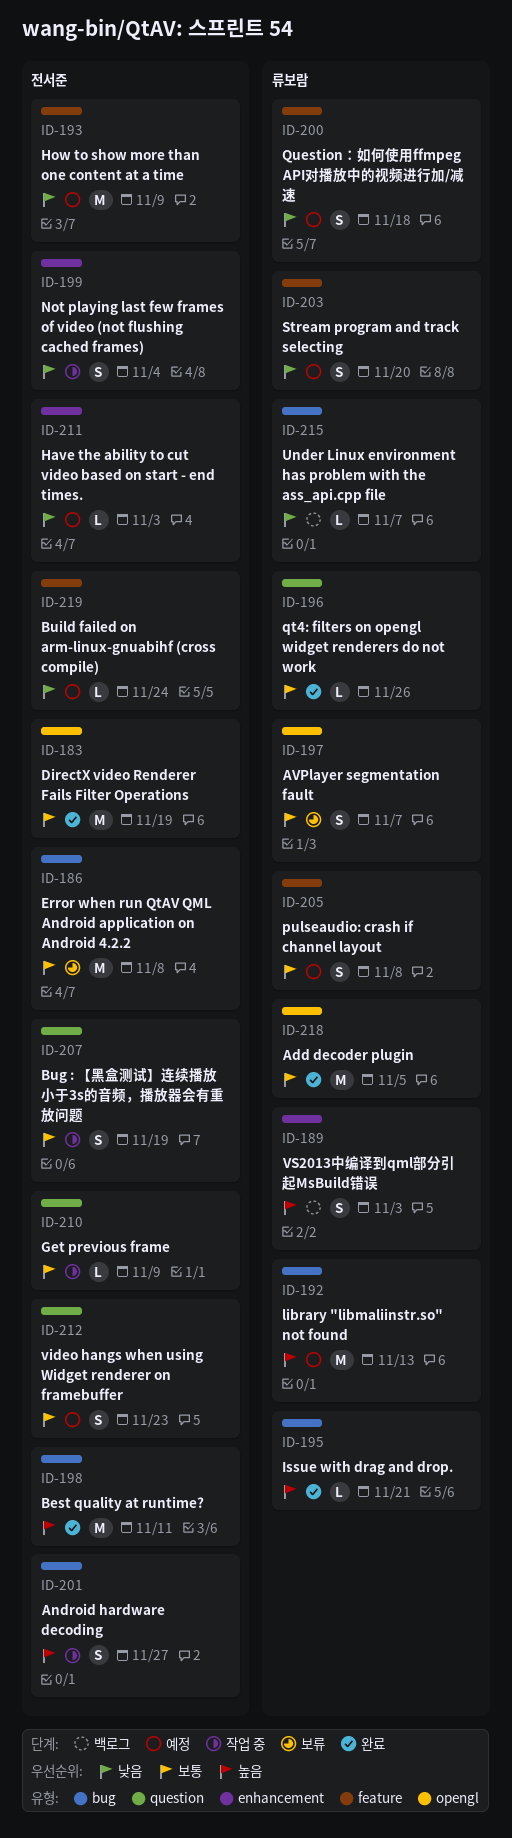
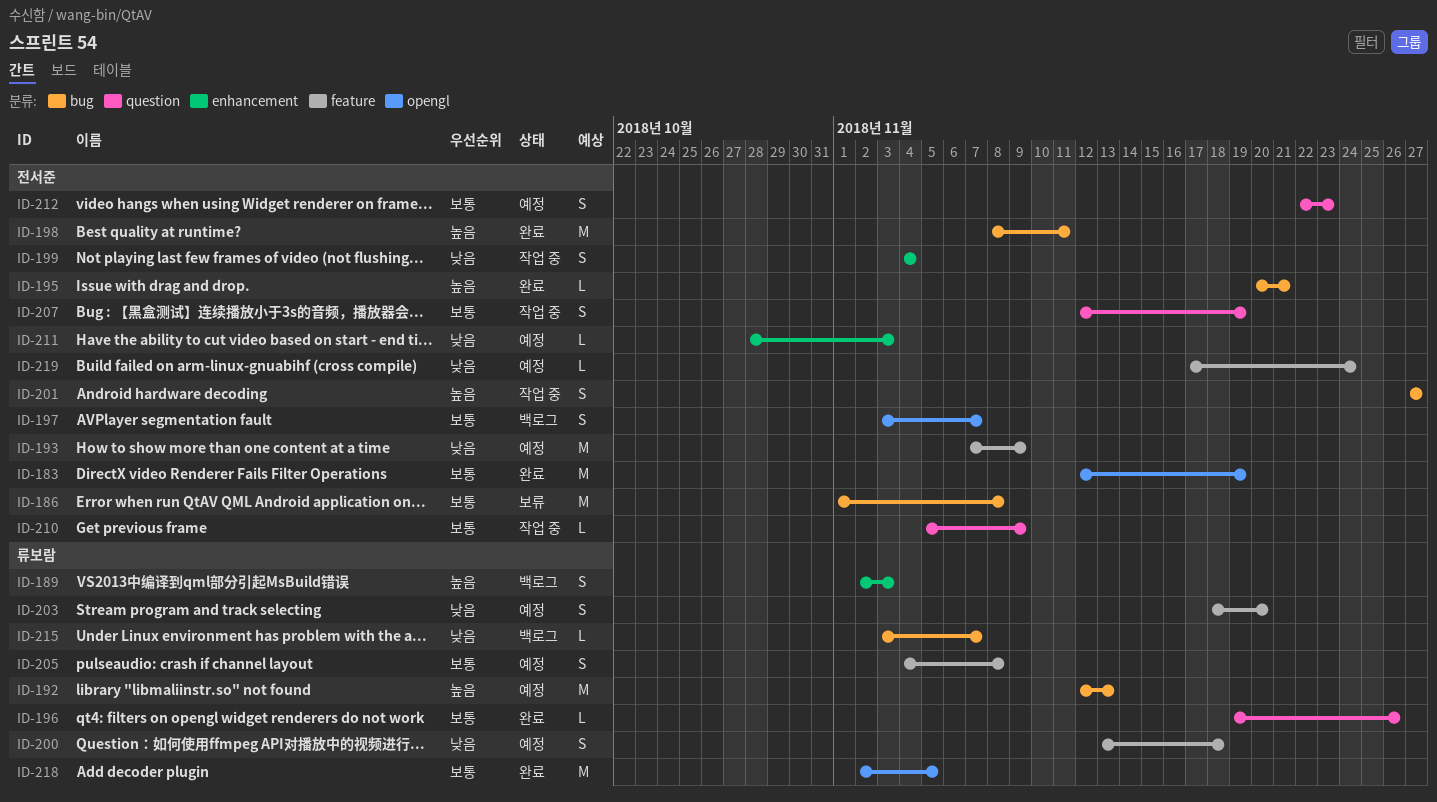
ID-195, owner: 류보람 -> 전서준
ID-197, status: 보류 -> 백로그
ID-197, owner: 류보람 -> 전서준

